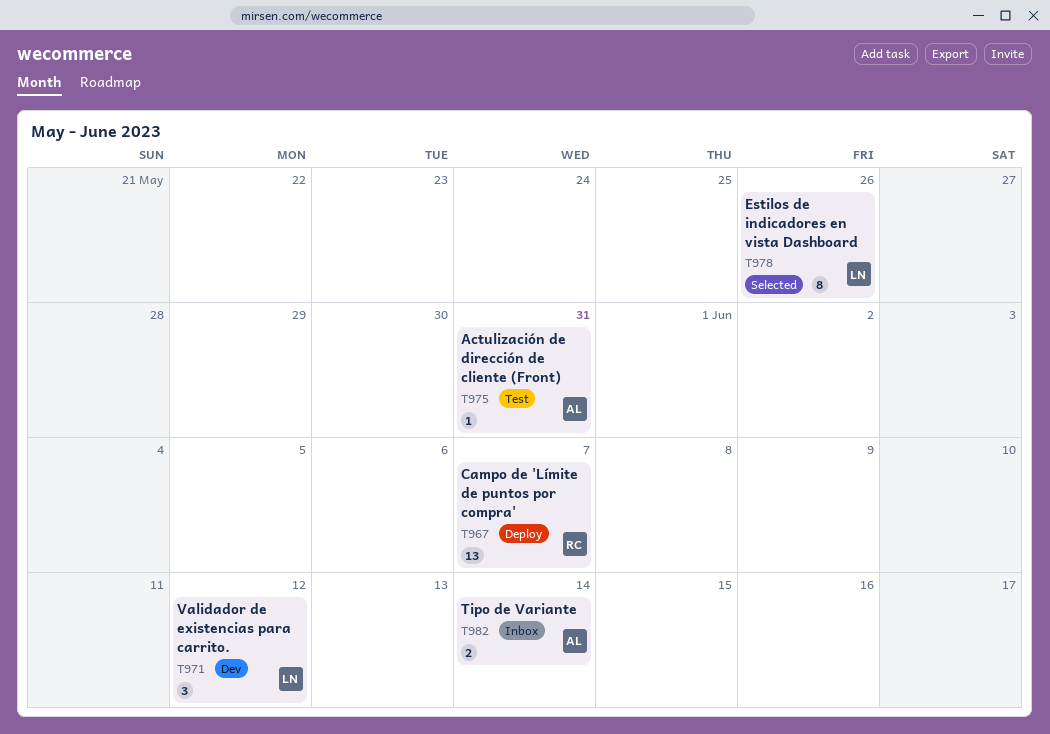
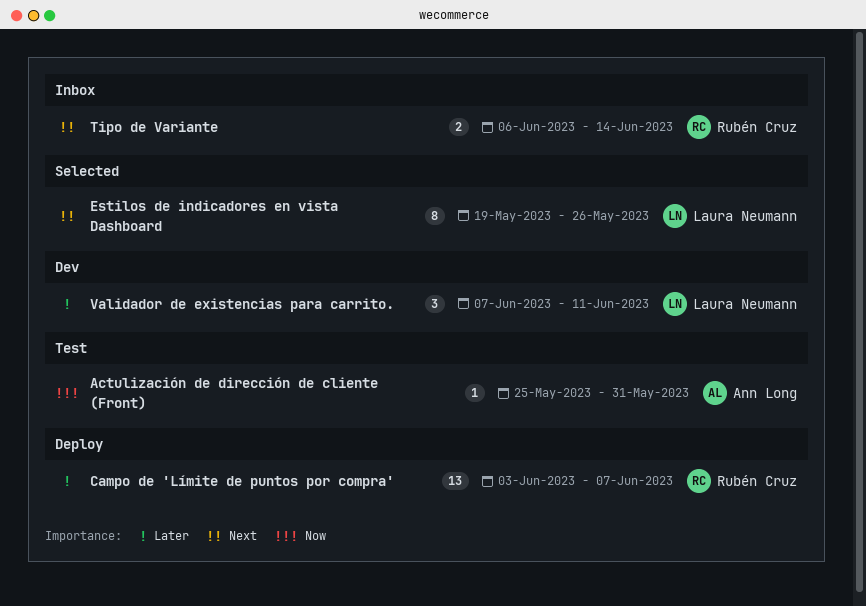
Tipo de Variante, owner: Ann Long -> Rubén Cruz
Validador de existencias para carrito., due: Jun 12 -> Jun 11

